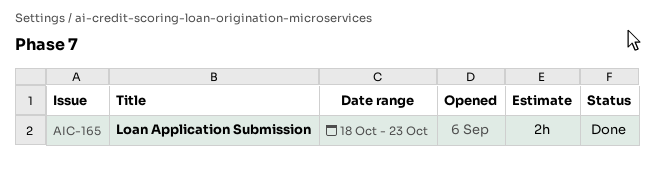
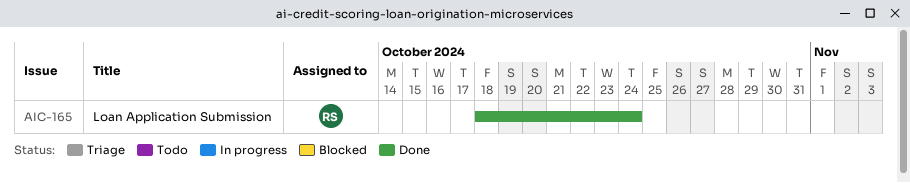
AIC-165, due: Oct 23 -> Oct 24

